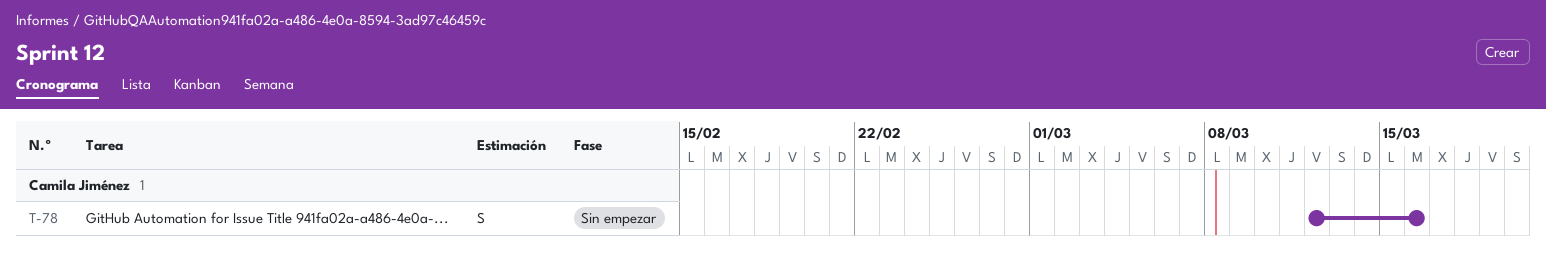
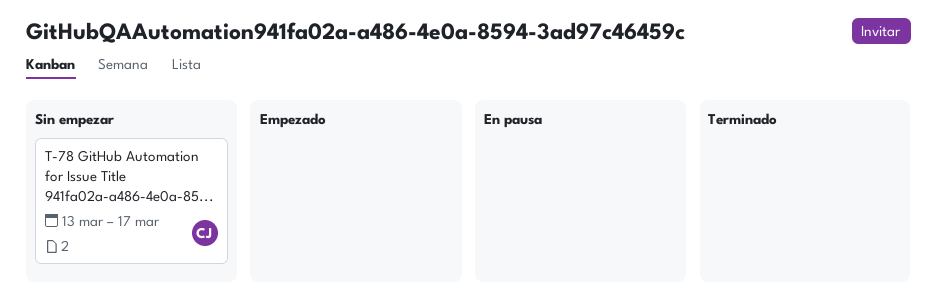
T-78, start: Mar 12 -> Mar 13
T-78, due: Mar 16 -> Mar 17

